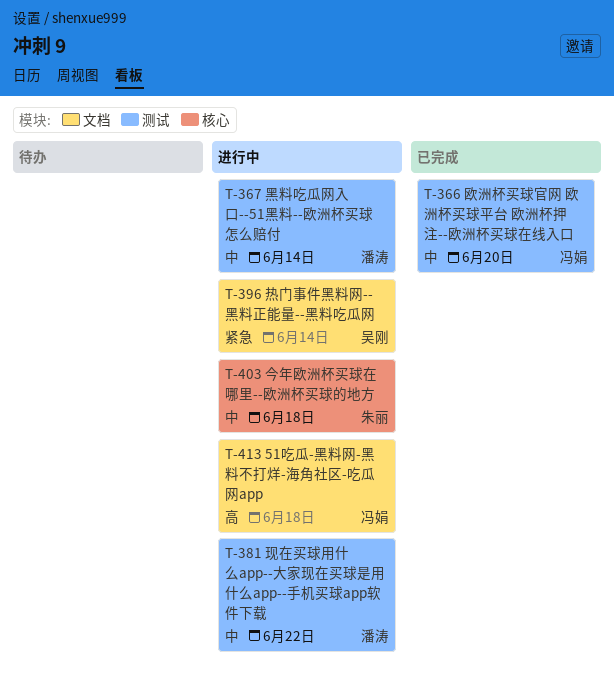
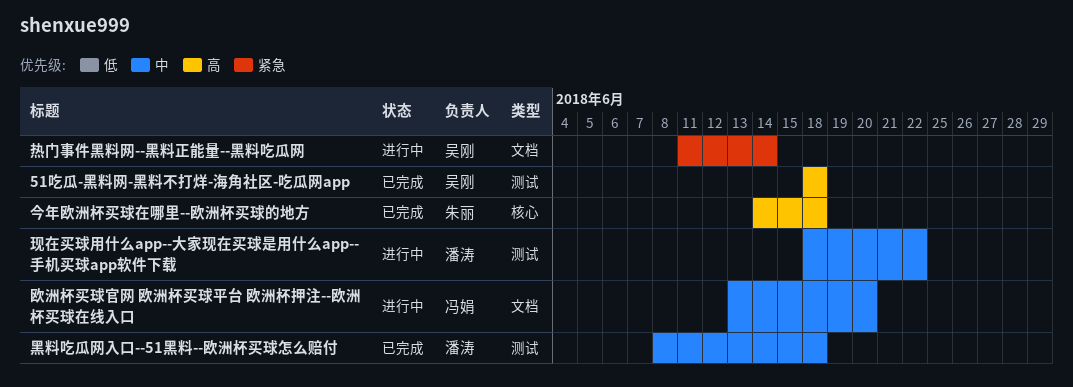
51吃瓜-黑料网-黑料不打烊-海角社区-吃瓜网app, status: 进行中 -> 已完成
51吃瓜-黑料网-黑料不打烊-海角社区-吃瓜网app, owner: 冯娟 -> 吴刚
51吃瓜-黑料网-黑料不打烊-海角社区-吃瓜网app, label: 文档 -> 测试
今年欧洲杯买球在哪里--欧洲杯买球的地方, status: 进行中 -> 已完成
今年欧洲杯买球在哪里--欧洲杯买球的地方, priority: 中 -> 高
欧洲杯买球官网 欧洲杯买球平台 欧洲杯押注--欧洲杯买球在线入口, status: 已完成 -> 进行中
欧洲杯买球官网 欧洲杯买球平台 欧洲杯押注--欧洲杯买球在线入口, label: 测试 -> 文档
黑料吃瓜网入口--51黑料--欧洲杯买球怎么赔付, status: 进行中 -> 已完成
黑料吃瓜网入口--51黑料--欧洲杯买球怎么赔付, due: Jun 14 -> Jun 18

